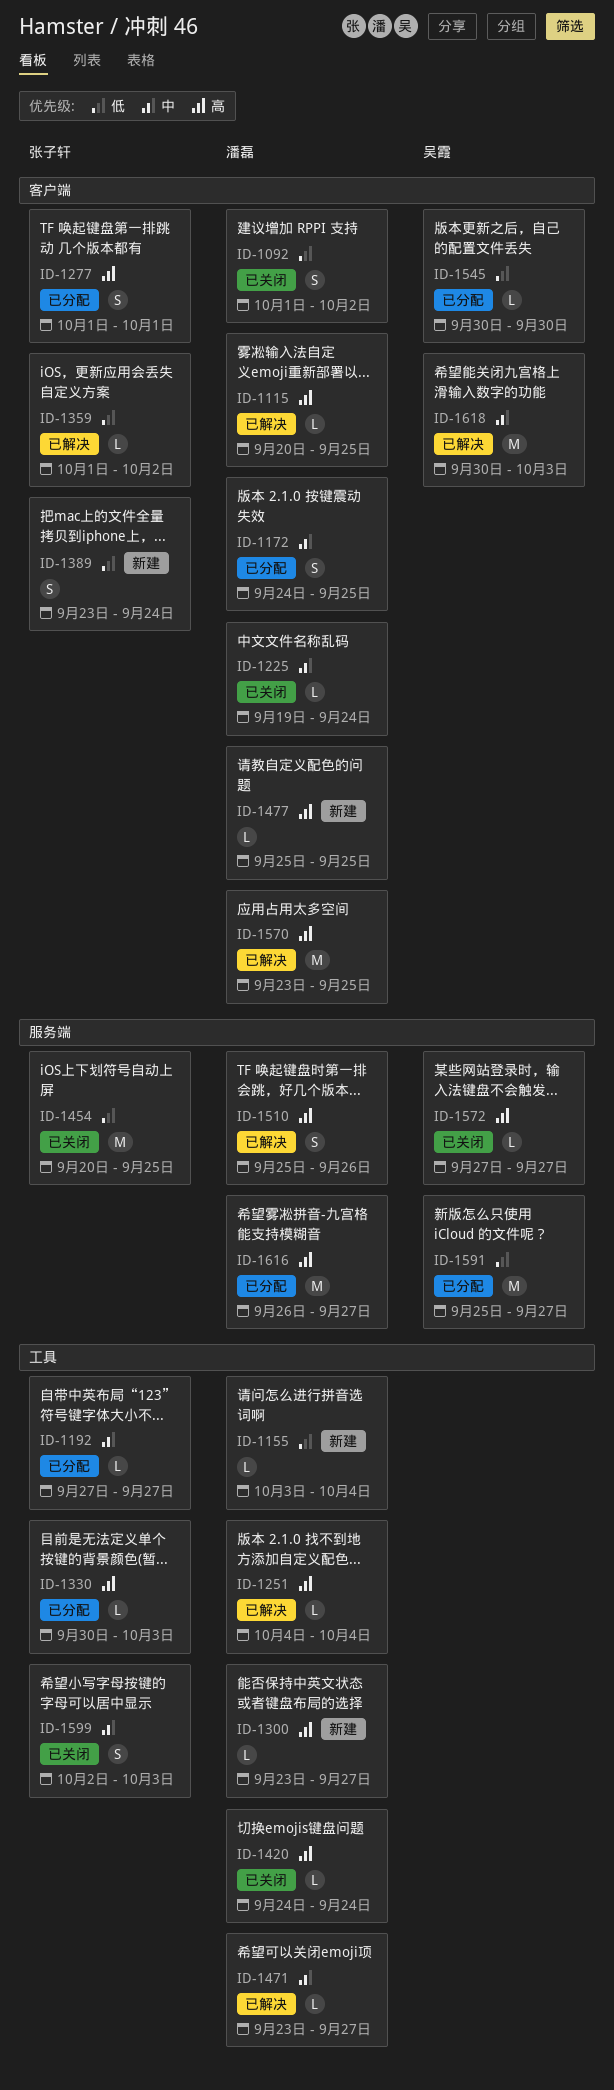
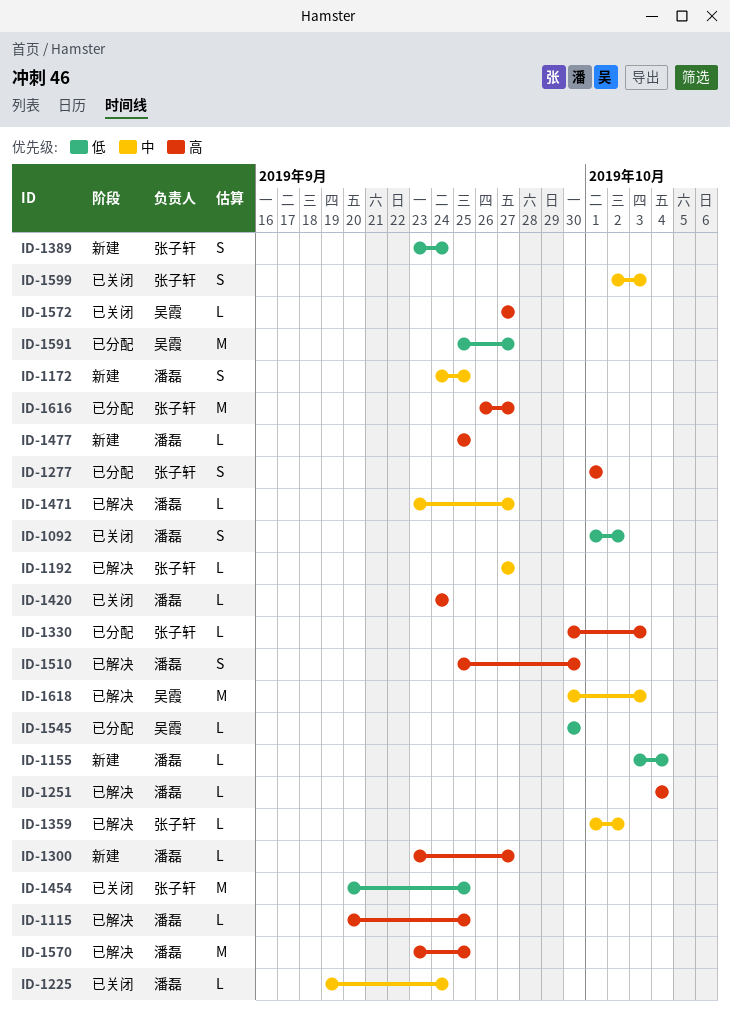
ID-1172, status: 已分配 -> 新建
ID-1192, status: 已分配 -> 已解决
ID-1359, priority: 低 -> 中
ID-1510, due: Sep 26 -> Sep 30
ID-1616, owner: 潘磊 -> 张子轩

